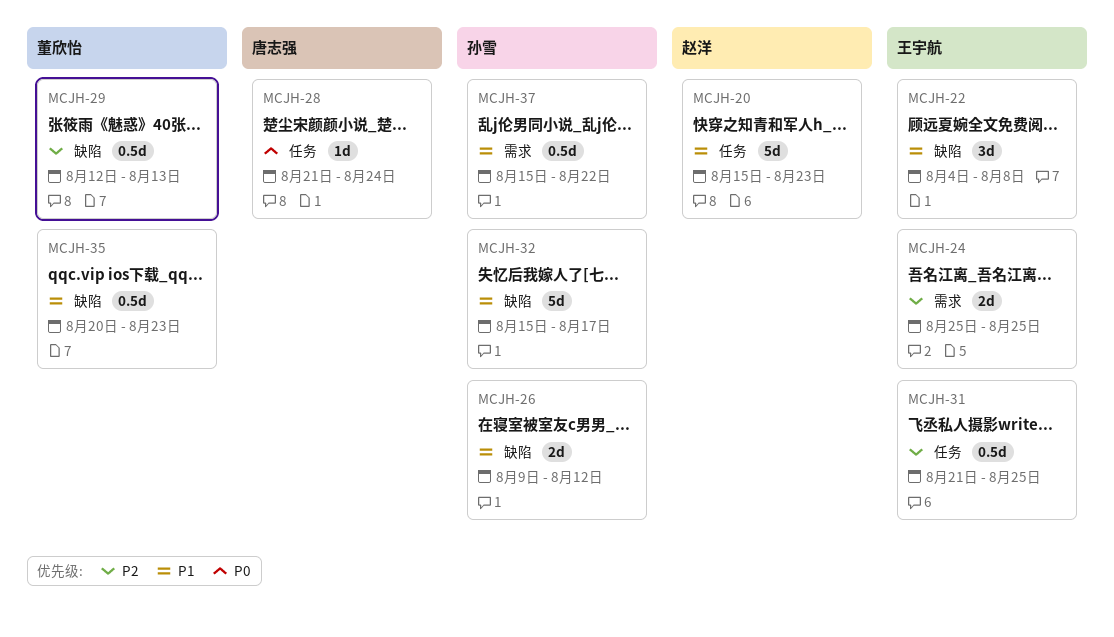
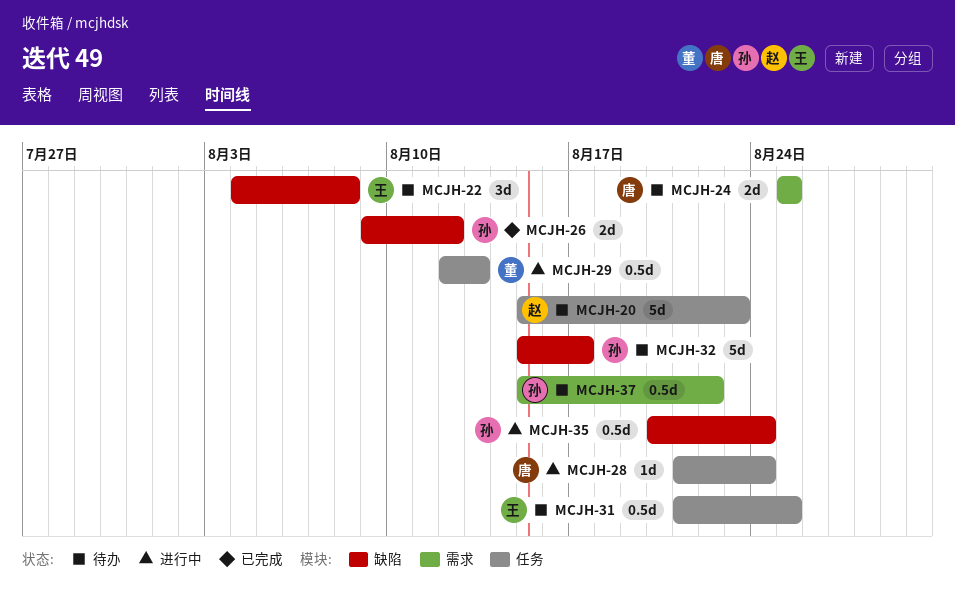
MCJH-24, owner: 王宇航 -> 唐志强
MCJH-29, label: 缺陷 -> 任务
MCJH-35, owner: 董欣怡 -> 孙雪
MCJH-35, due: Aug 23 -> Aug 24

